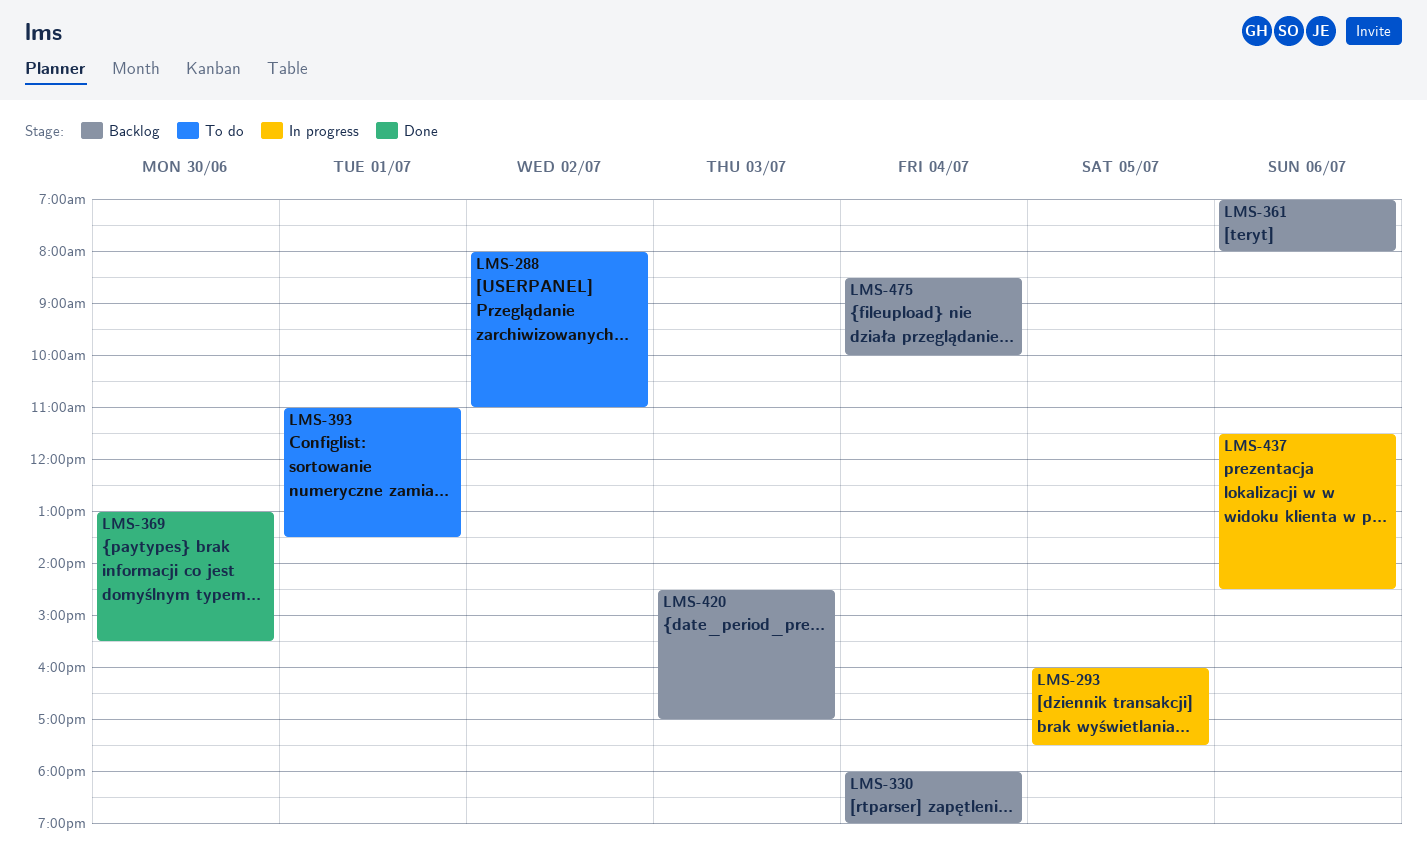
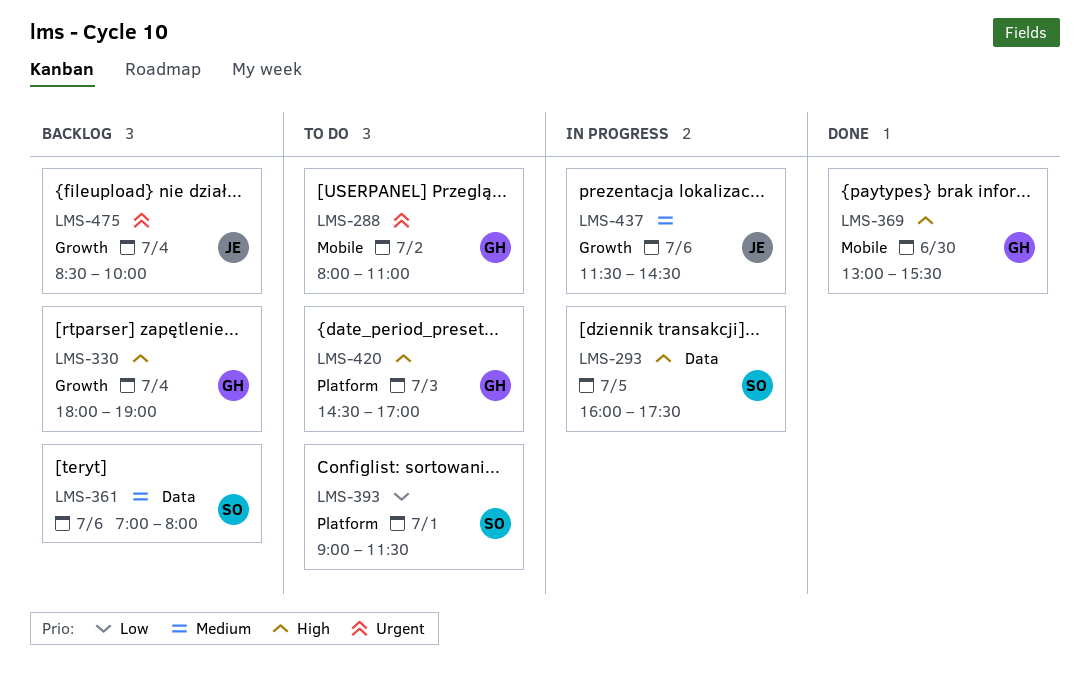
LMS-393, begins: 11:00 -> 09:00
LMS-393, ends: 13:30 -> 11:30
LMS-420, status: Backlog -> To do

